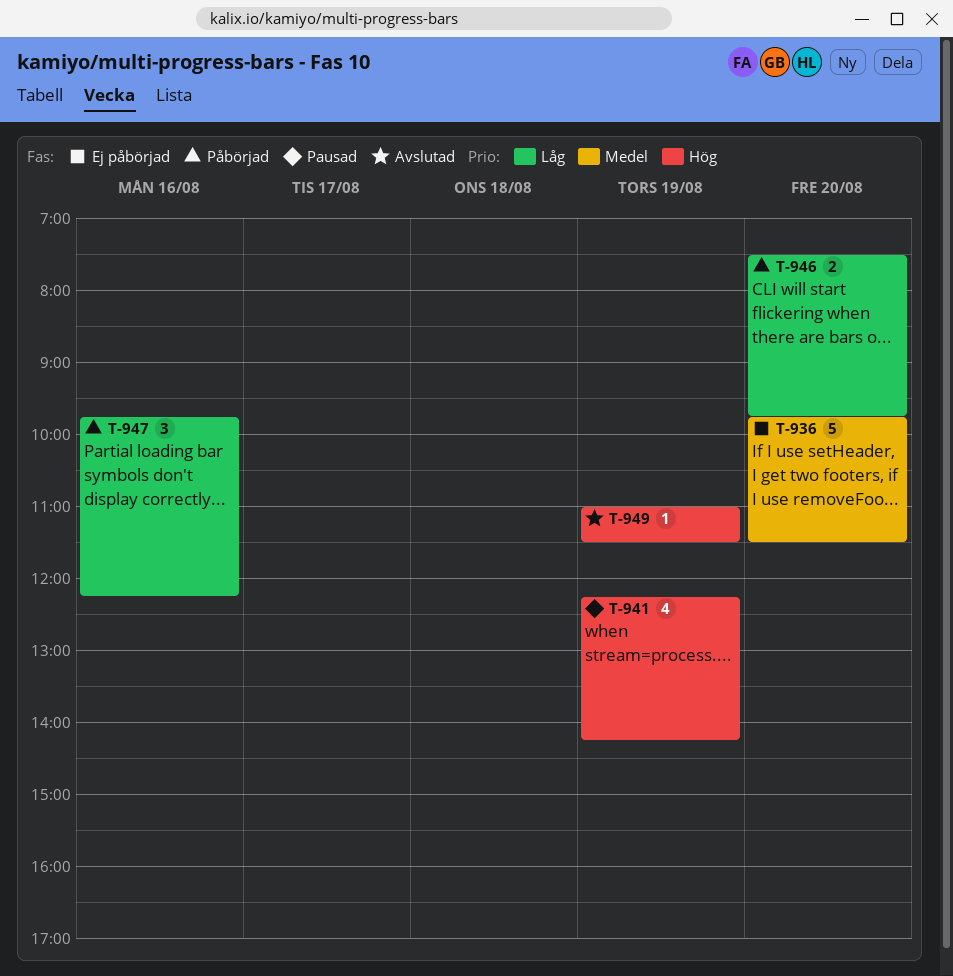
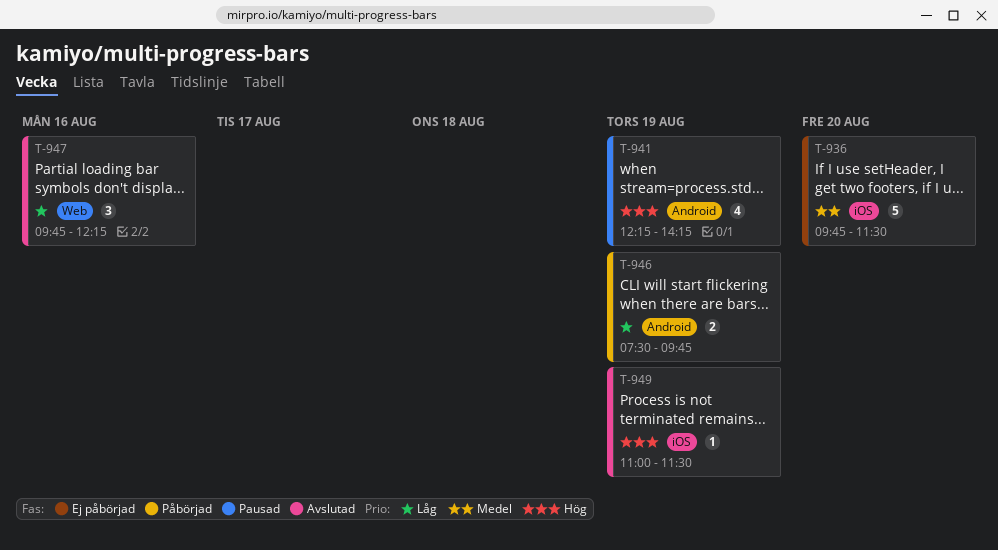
T-946, day: Aug 20 -> Aug 19
T-947, status: Påbörjad -> Avslutad

